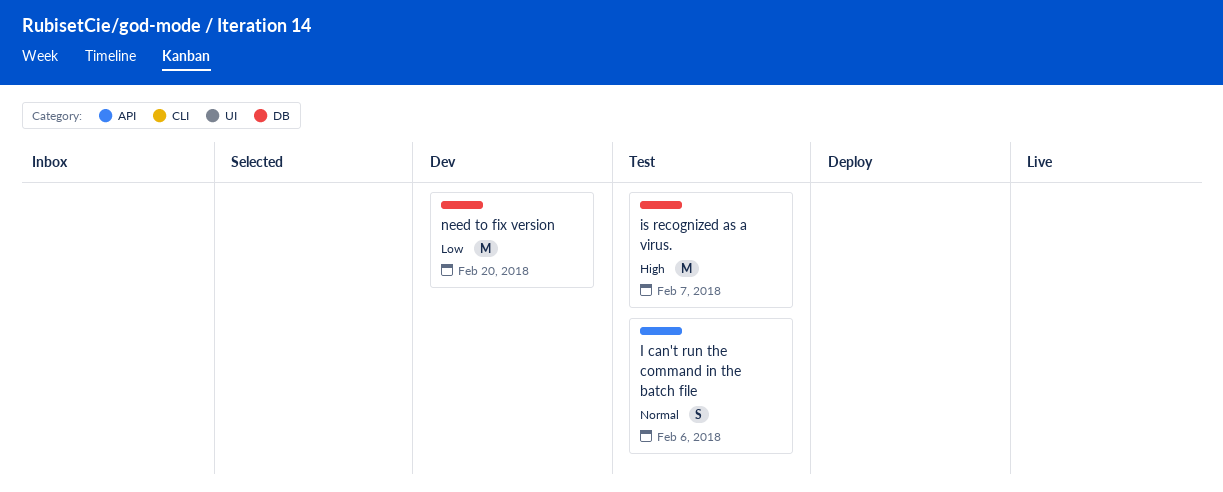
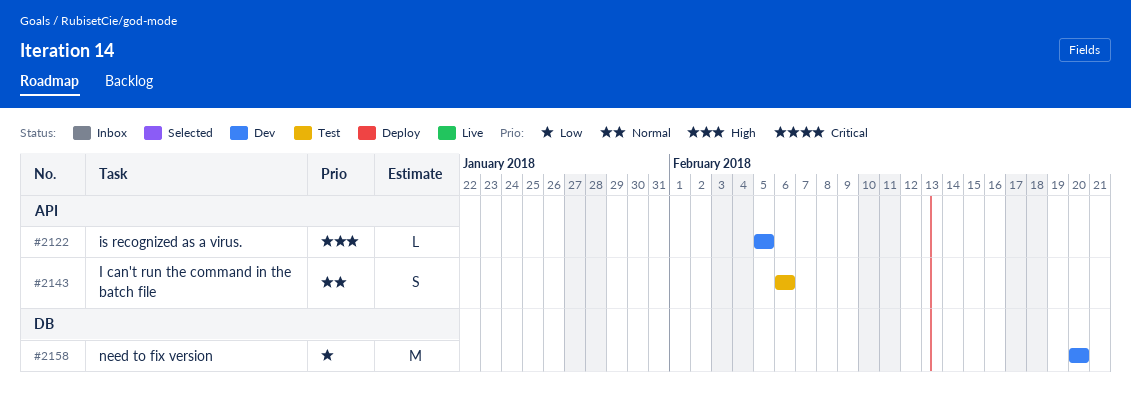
is recognized as a virus., status: Test -> Dev
is recognized as a virus., label: DB -> API
is recognized as a virus., estimate: M -> L
is recognized as a virus., due: Feb 7 -> Feb 5

